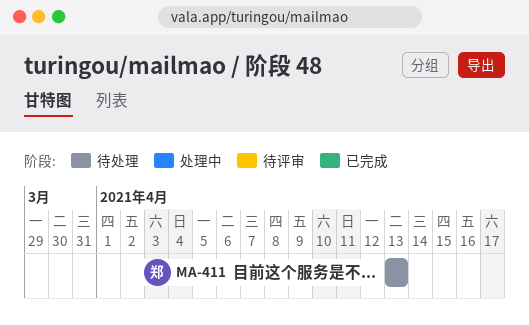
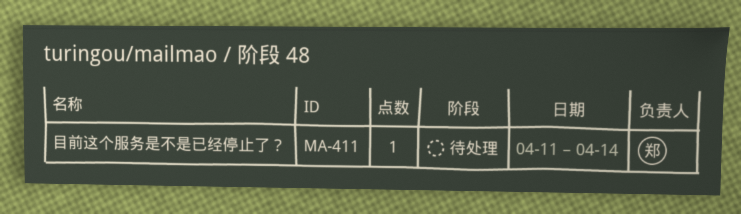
MA-411, start: Apr 13 -> Apr 11
MA-411, due: Apr 13 -> Apr 14

